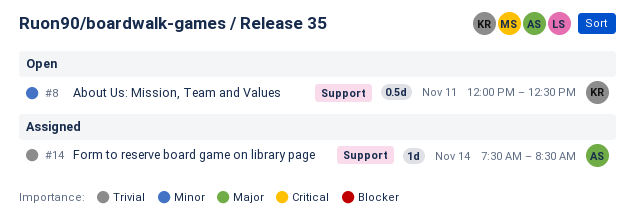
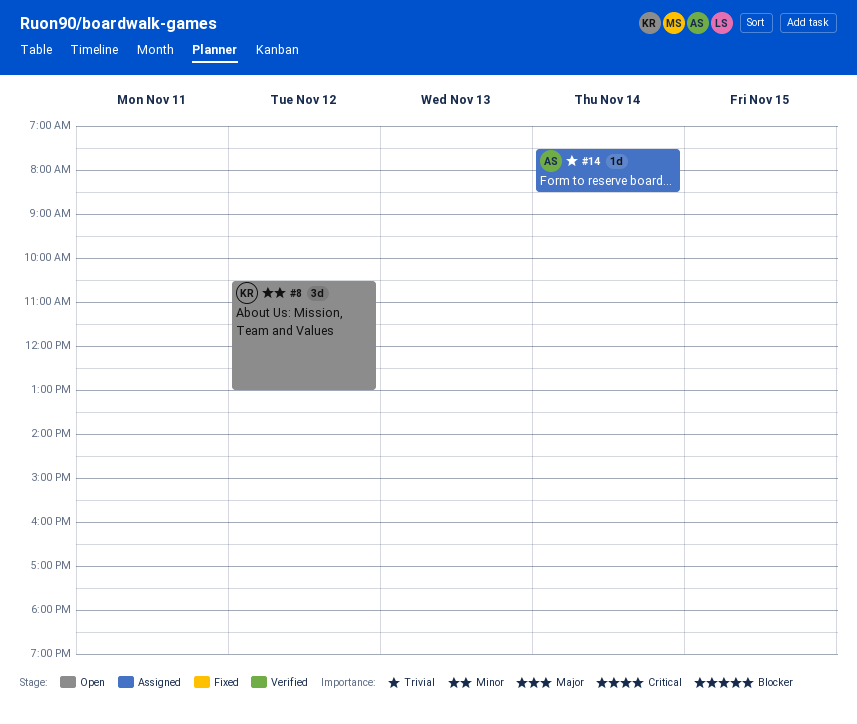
#8, estimate: 0.5d -> 3d
#8, day: Nov 11 -> Nov 12
#8, begins: 12:00 -> 10:30
#8, ends: 12:30 -> 13:00

